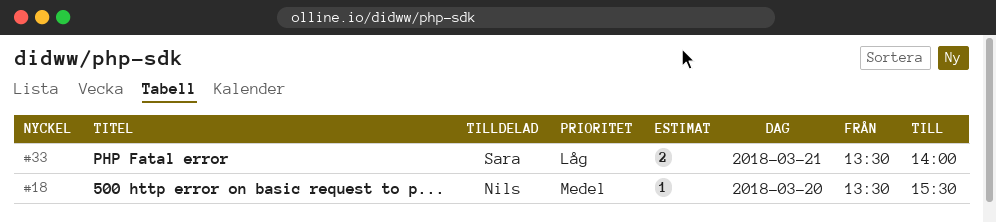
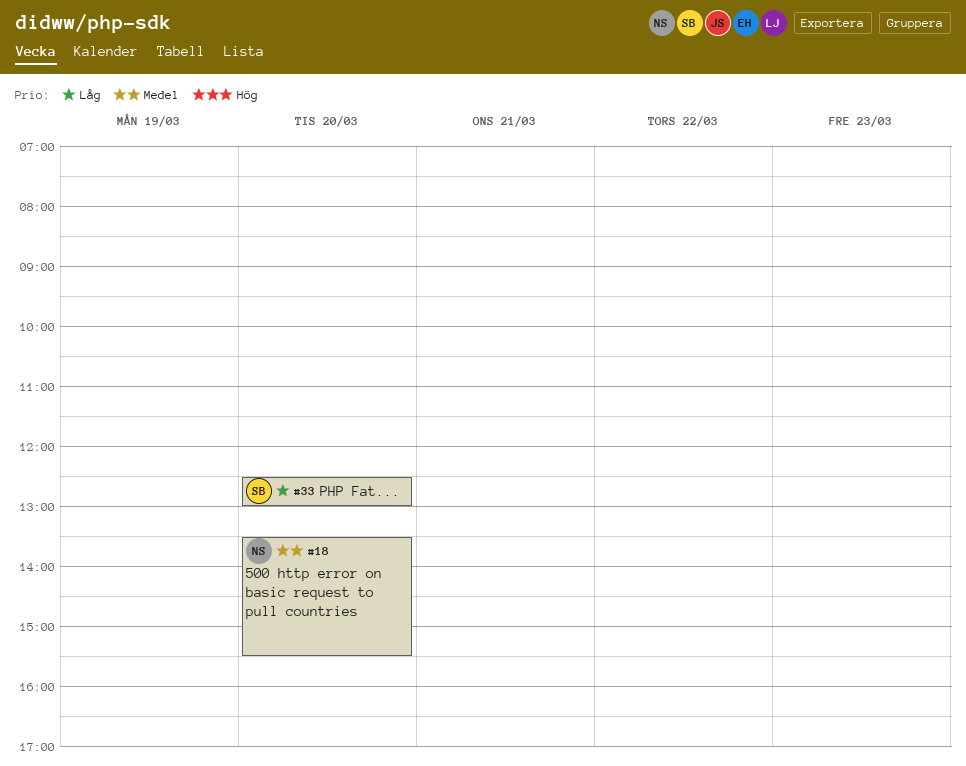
#33, day: Mar 21 -> Mar 20
#33, begins: 13:30 -> 12:30
#33, ends: 14:00 -> 13:00

